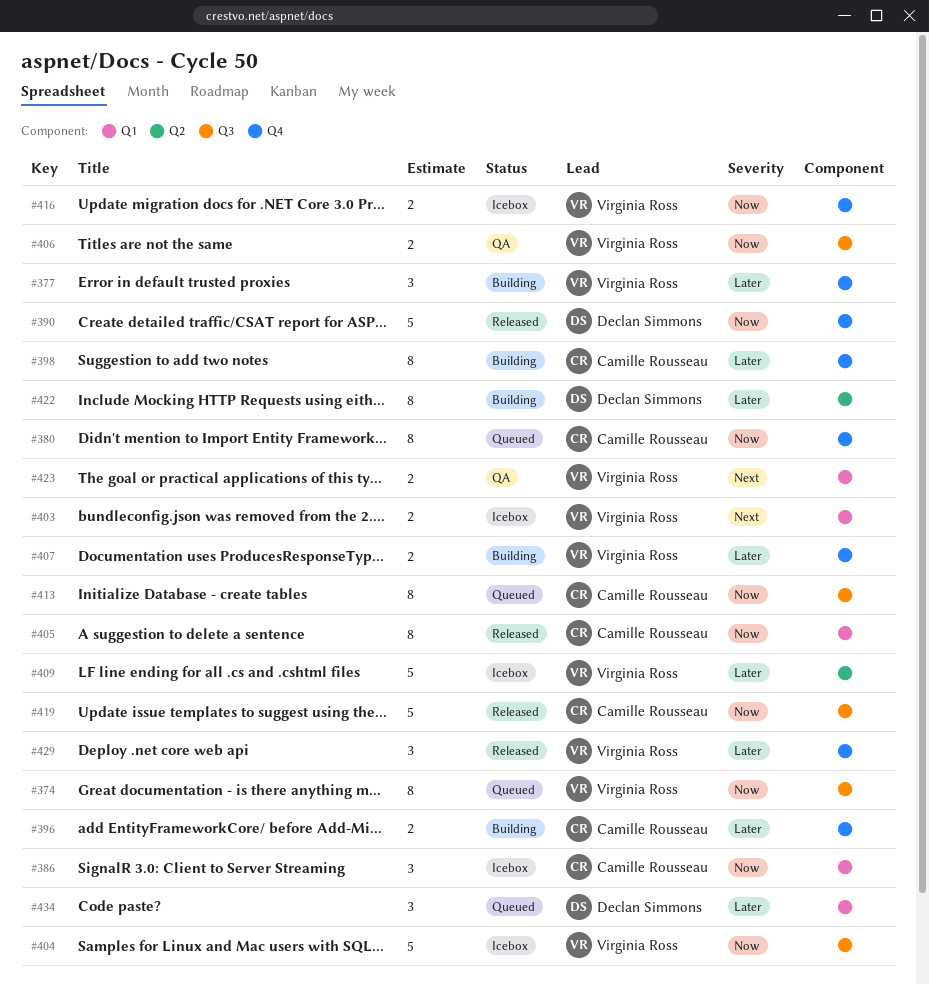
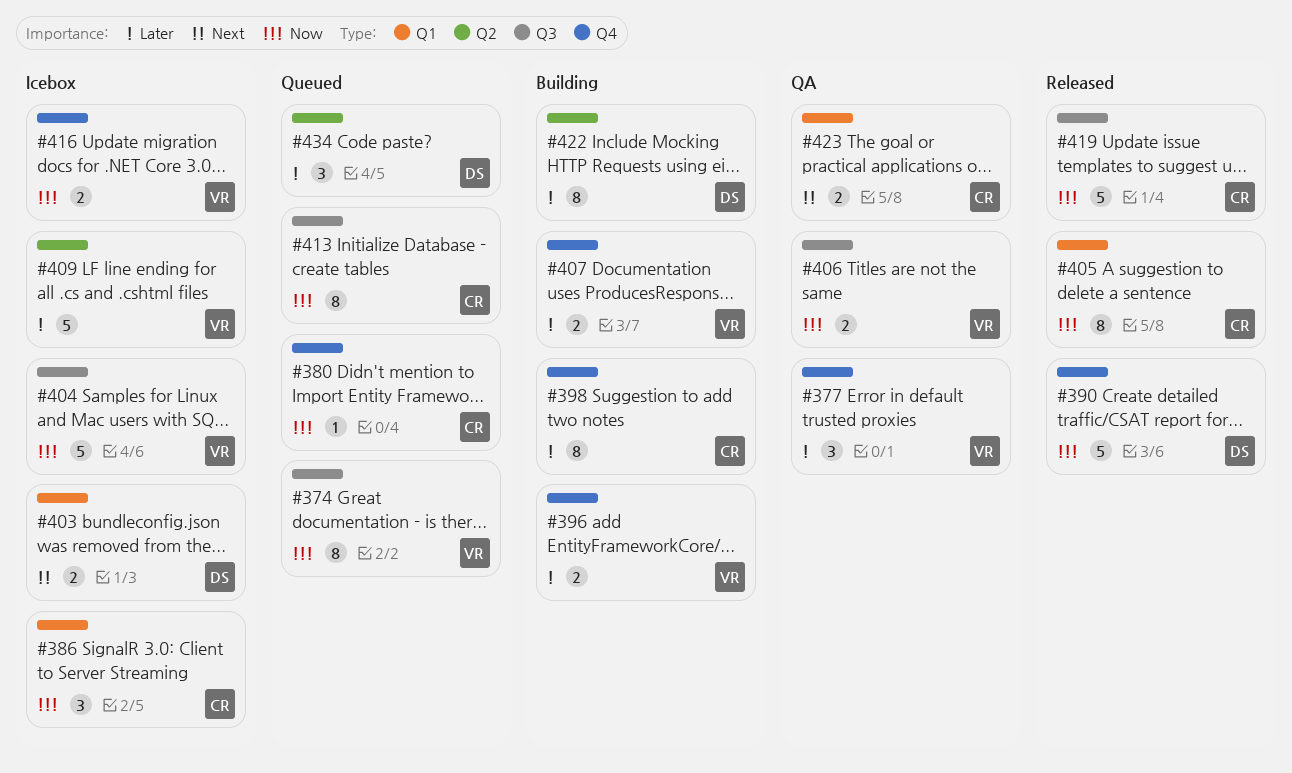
#377, status: Building -> QA
#380, estimate: 8 -> 1
#396, owner: Camille Rousseau -> Virginia Ross
#403, owner: Virginia Ross -> Declan Simmons
#423, owner: Virginia Ross -> Camille Rousseau
#429: present -> none
#434, label: Q1 -> Q2

